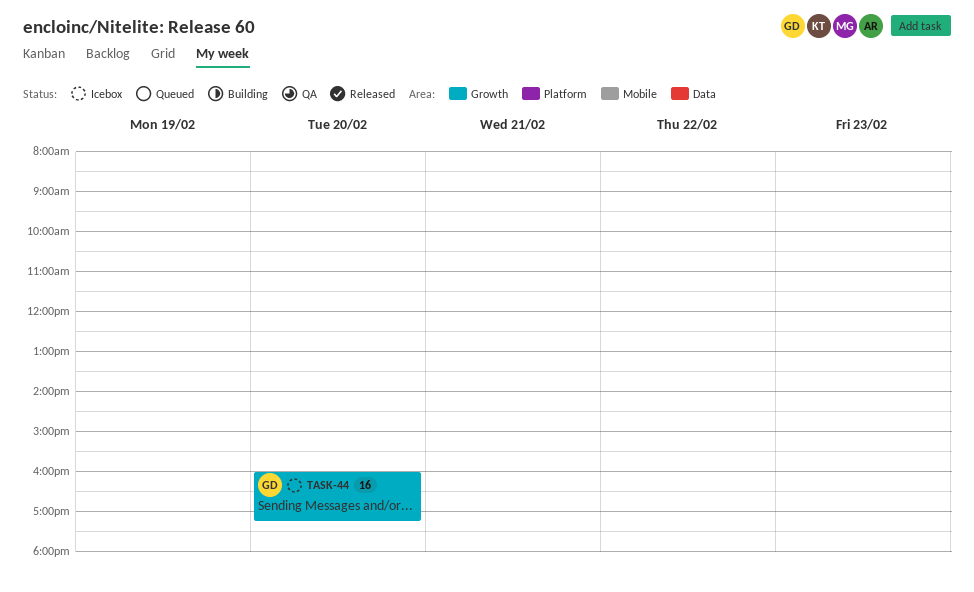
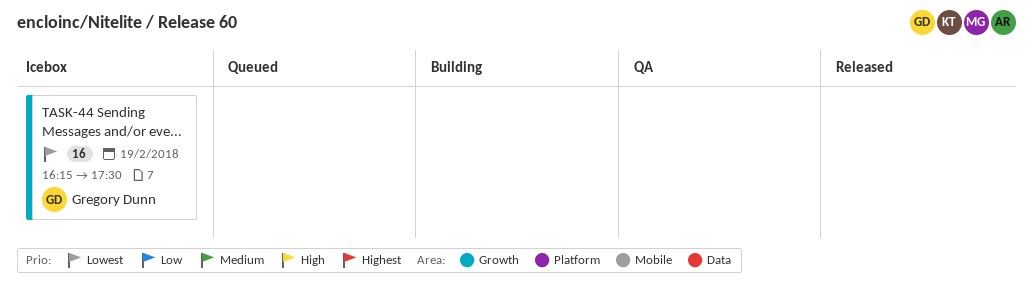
TASK-44, day: Feb 20 -> Feb 19
TASK-44, begins: 16:00 -> 16:15
TASK-44, ends: 17:15 -> 17:30

